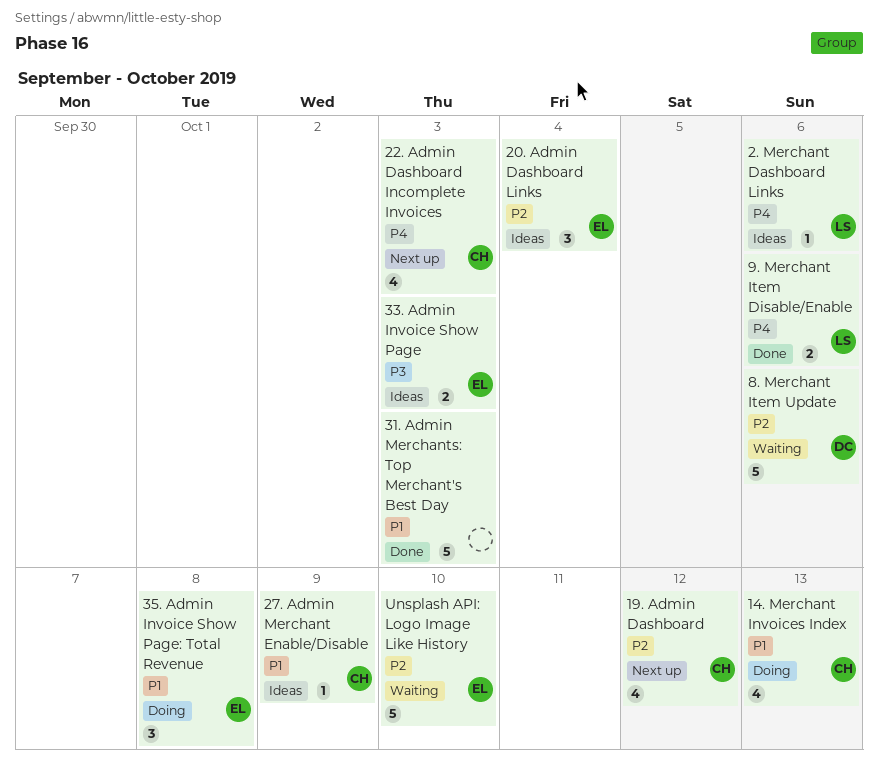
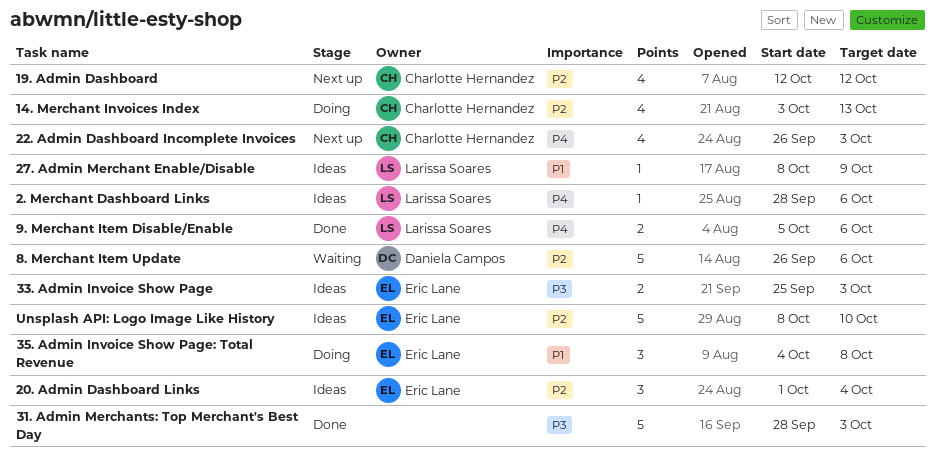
14. Merchant Invoices Index, priority: P1 -> P2
27. Admin Merchant Enable/Disable, owner: Charlotte Hernandez -> Larissa Soares
31. Admin Merchants: Top Merchant's Best Day, priority: P1 -> P3
Unsplash API: Logo Image Like History, status: Waiting -> Ideas

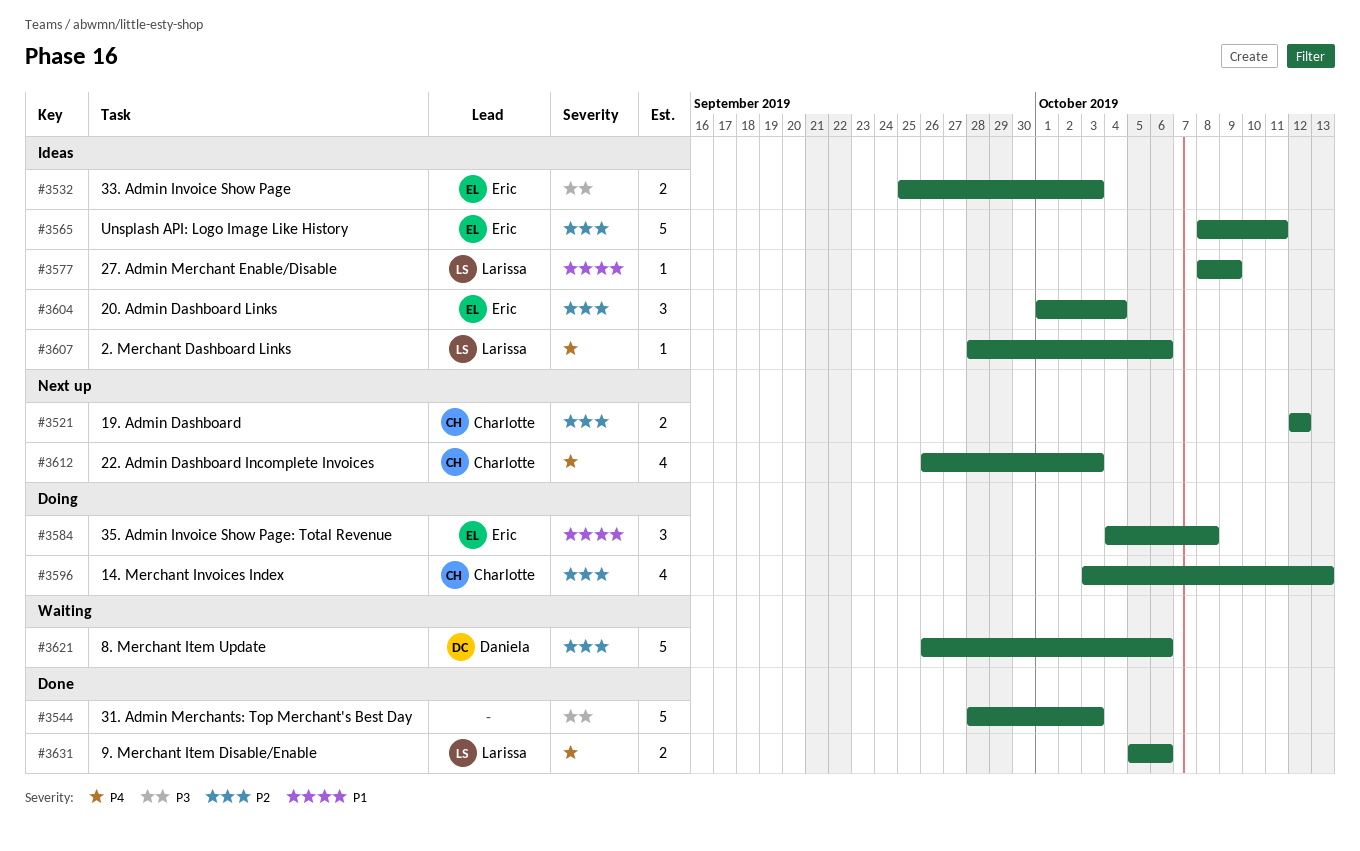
19. Admin Dashboard, estimate: 4 -> 2
Unsplash API: Logo Image Like History, due: Oct 10 -> Oct 11

